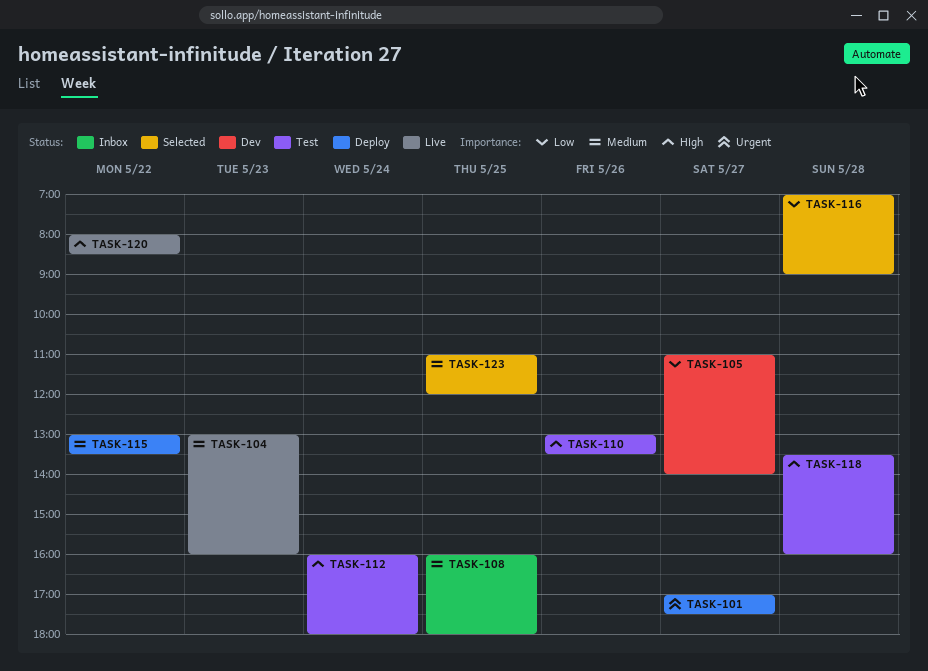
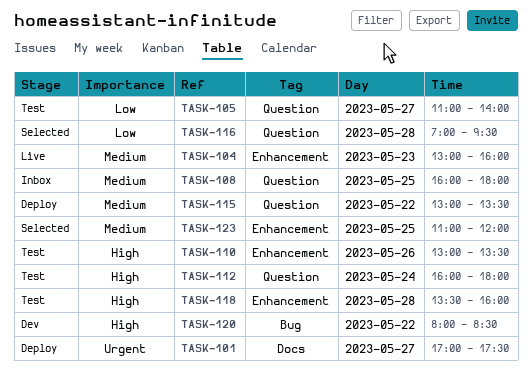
TASK-105, status: Dev -> Test
TASK-116, ends: 09:00 -> 09:30
TASK-120, status: Live -> Dev

